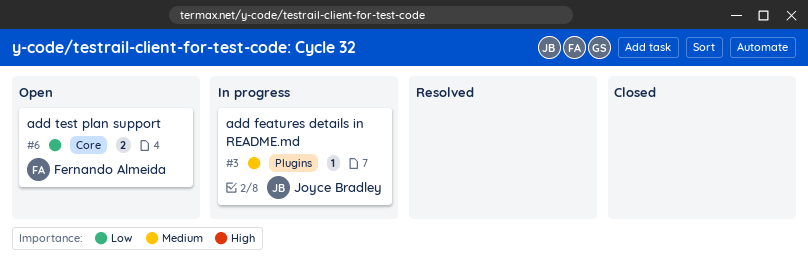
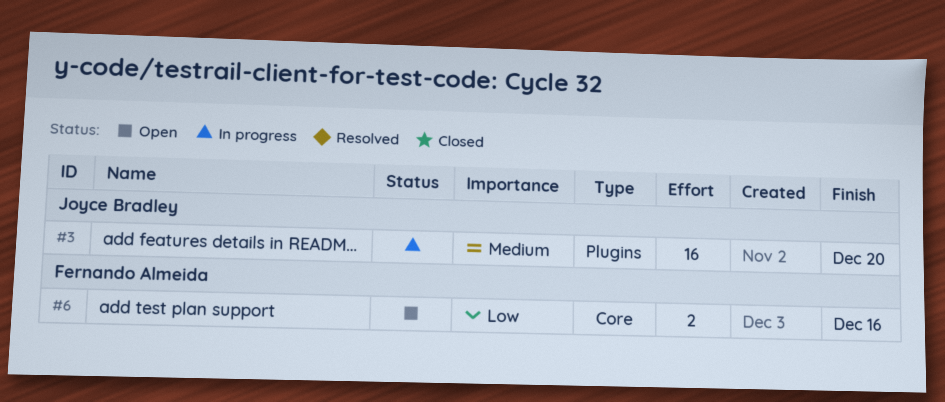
#3, estimate: 1 -> 16

